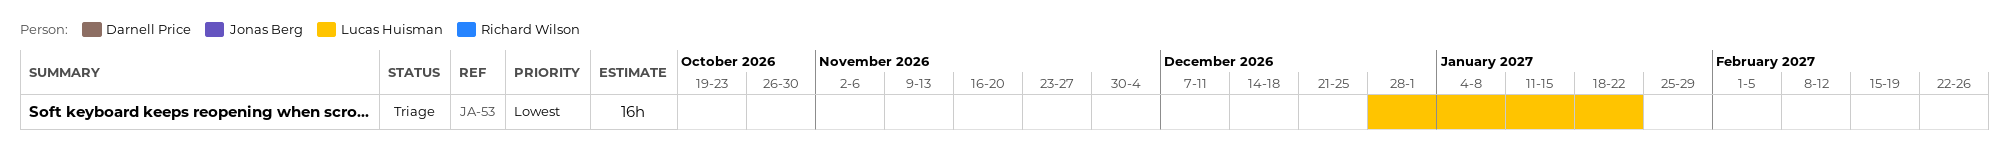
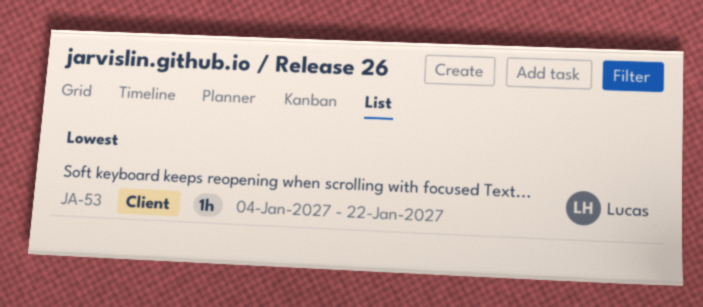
JA-53, estimate: 16h -> 1h
JA-53, start: Dec 28 -> Jan 4

